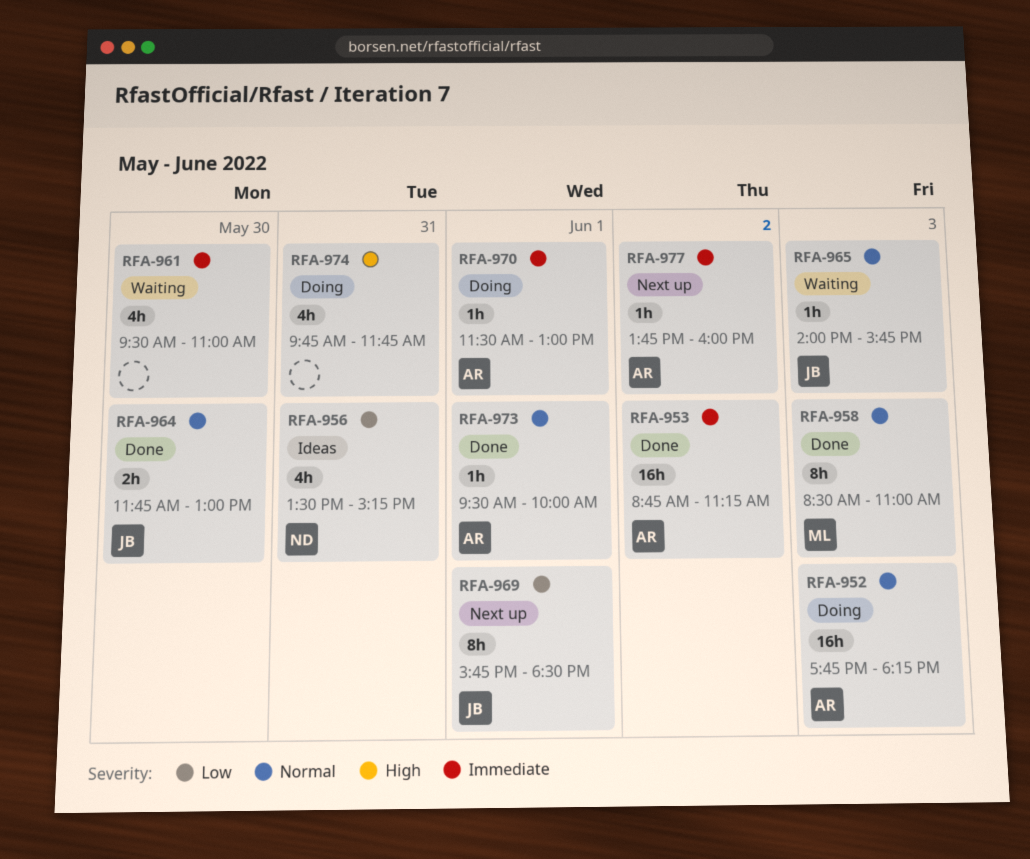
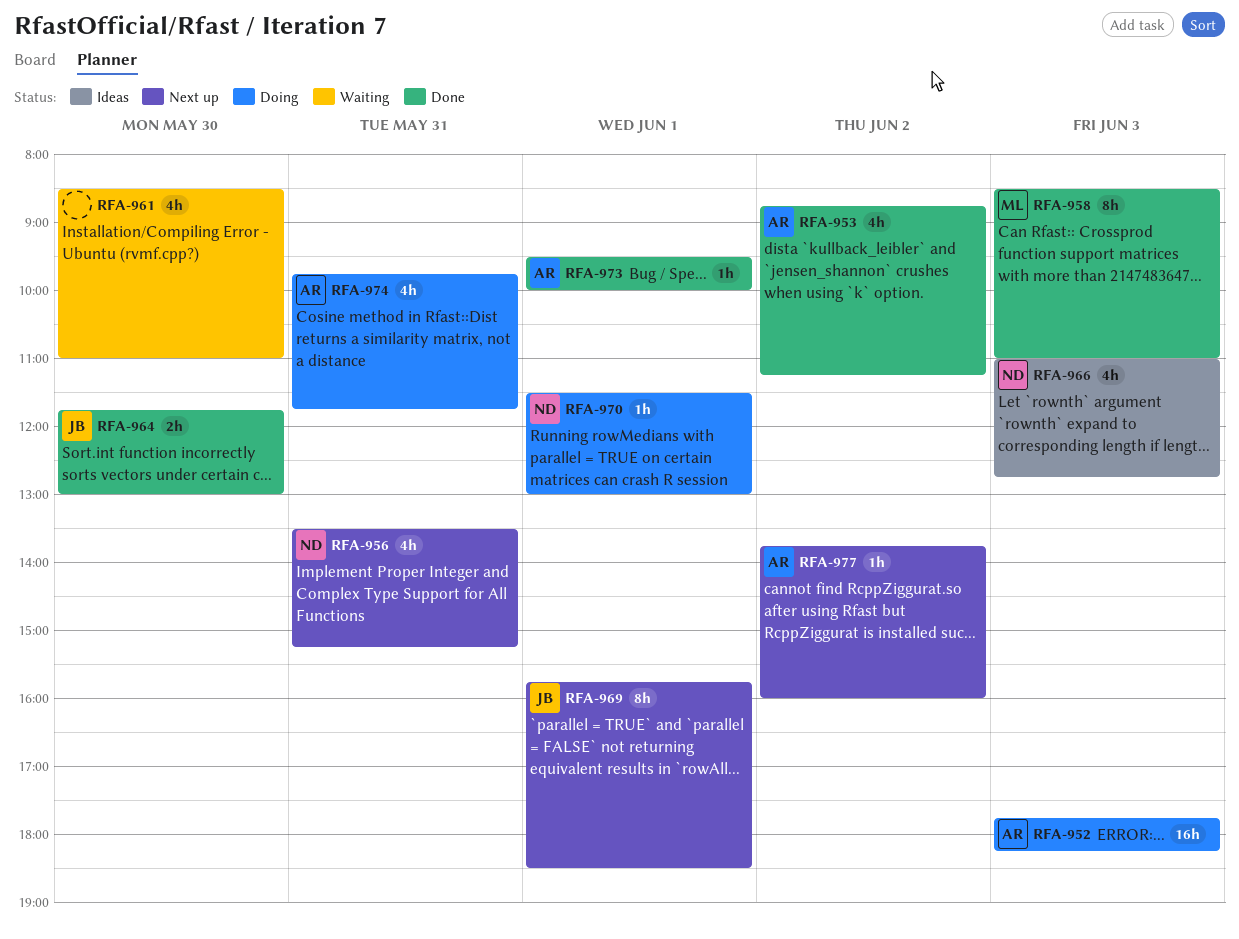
RFA-953, estimate: 16h -> 4h
RFA-956, status: Ideas -> Next up
RFA-961, begins: 09:30 -> 08:30
RFA-965: present -> none
RFA-966: none -> present
RFA-970, owner: AR -> ND
RFA-974, owner: none -> AR

